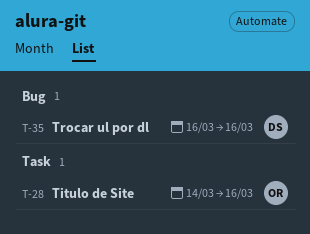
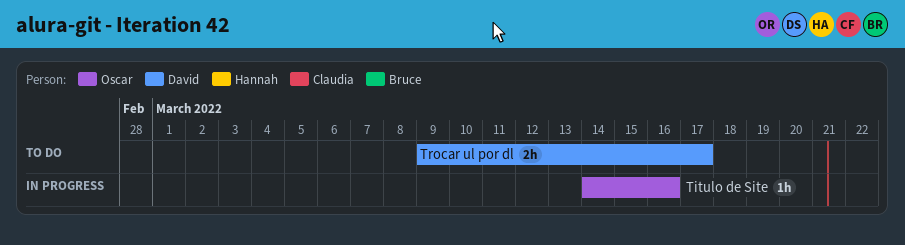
Trocar ul por dl, start: Mar 16 -> Mar 9
Trocar ul por dl, due: Mar 16 -> Mar 17

